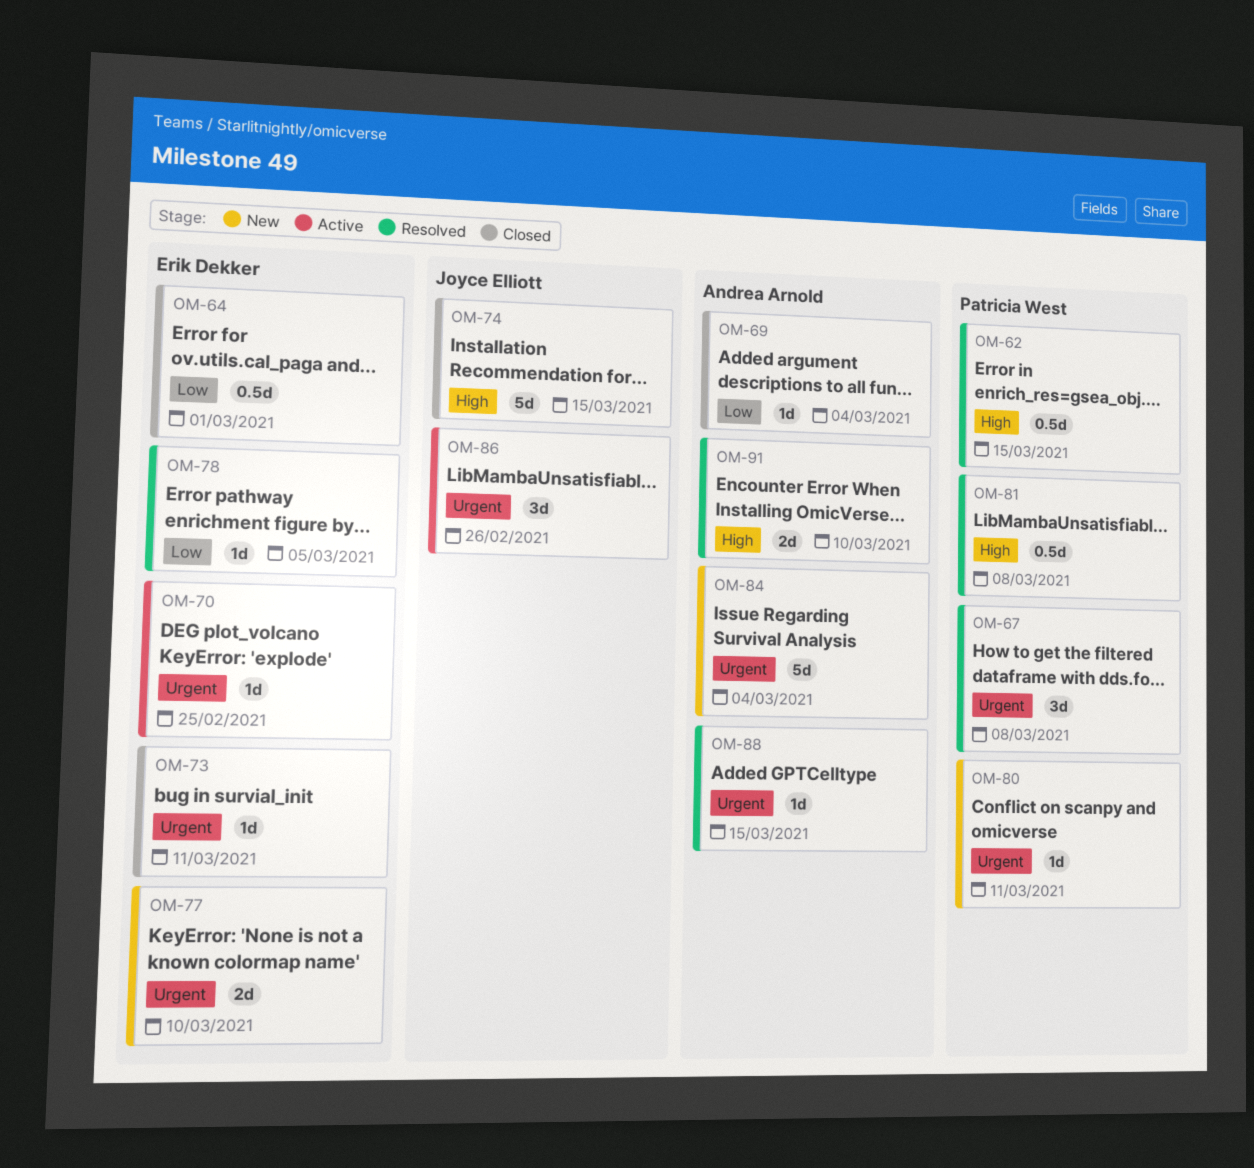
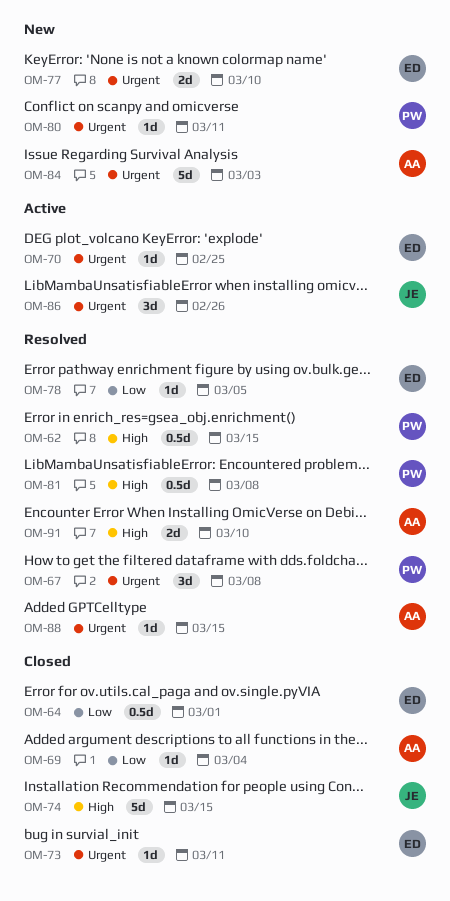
OM-84, due: Mar 4 -> Mar 3

